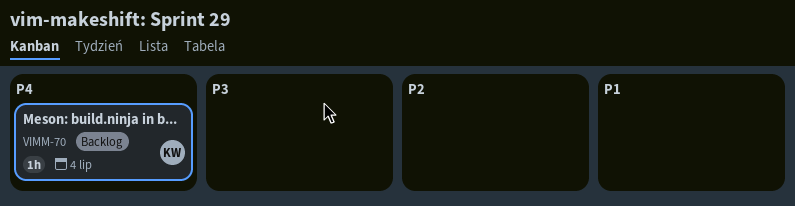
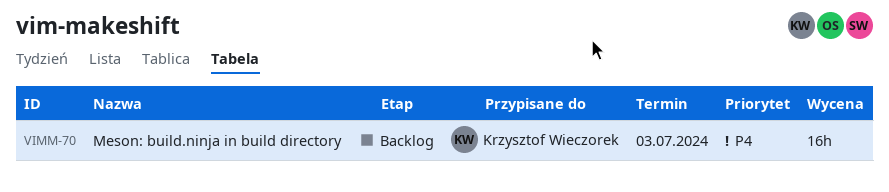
VIMM-70, estimate: 1h -> 16h
VIMM-70, due: Jul 4 -> Jul 3

